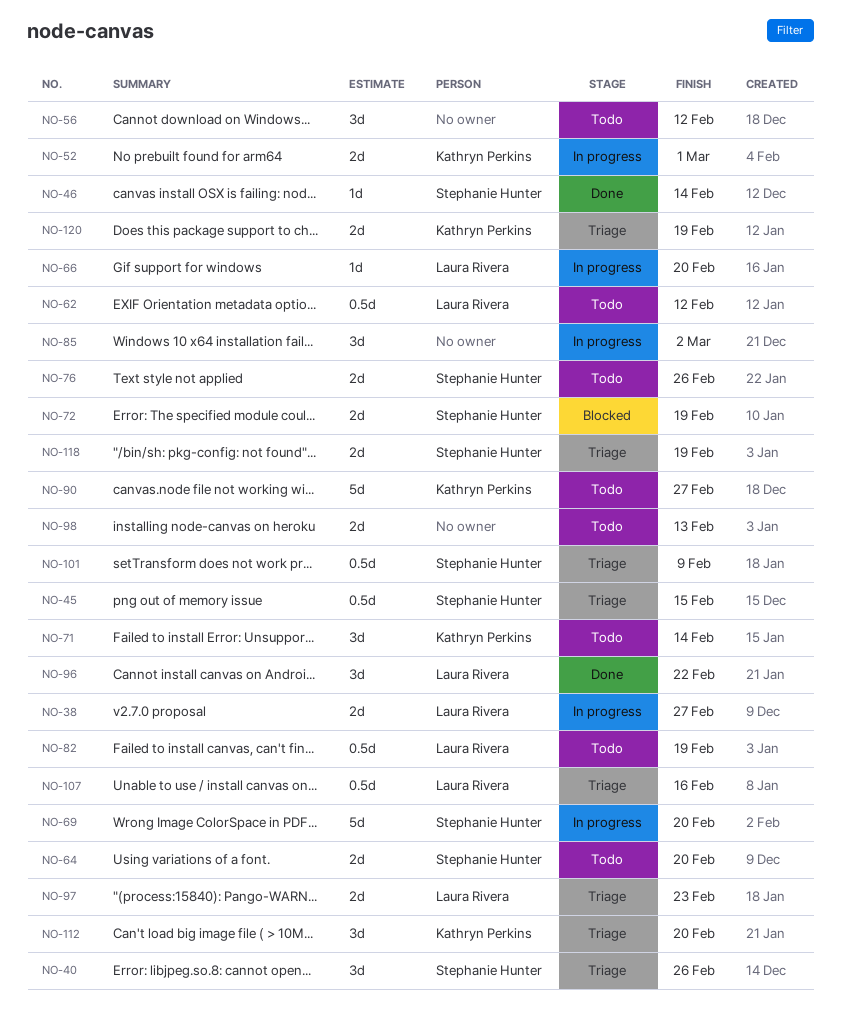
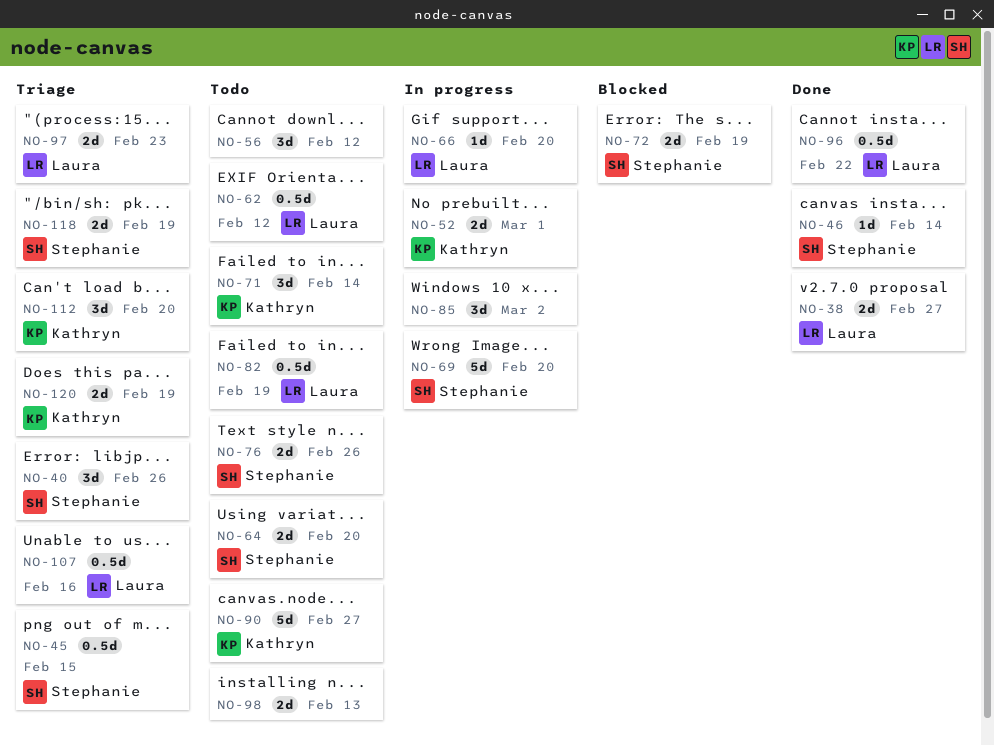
NO-38, status: In progress -> Done
NO-96, estimate: 3d -> 0.5d
NO-101: present -> none

